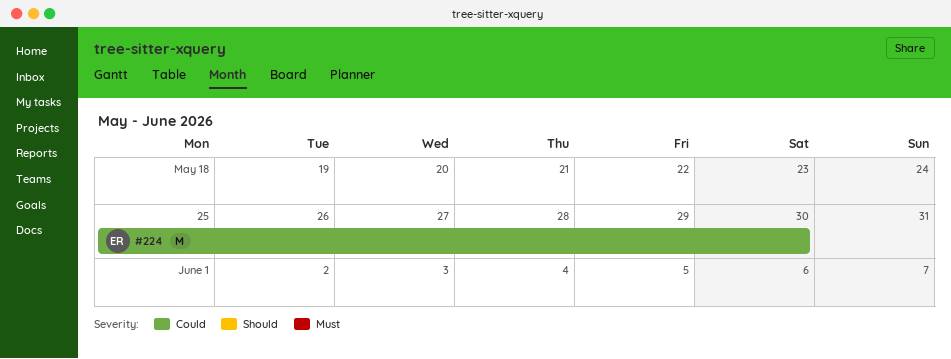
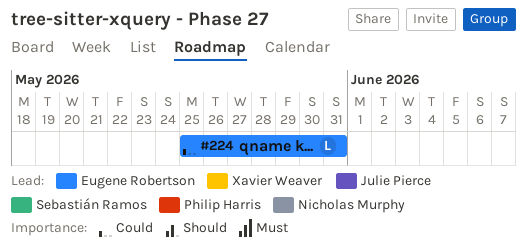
#224, estimate: M -> L
#224, due: May 30 -> May 31

